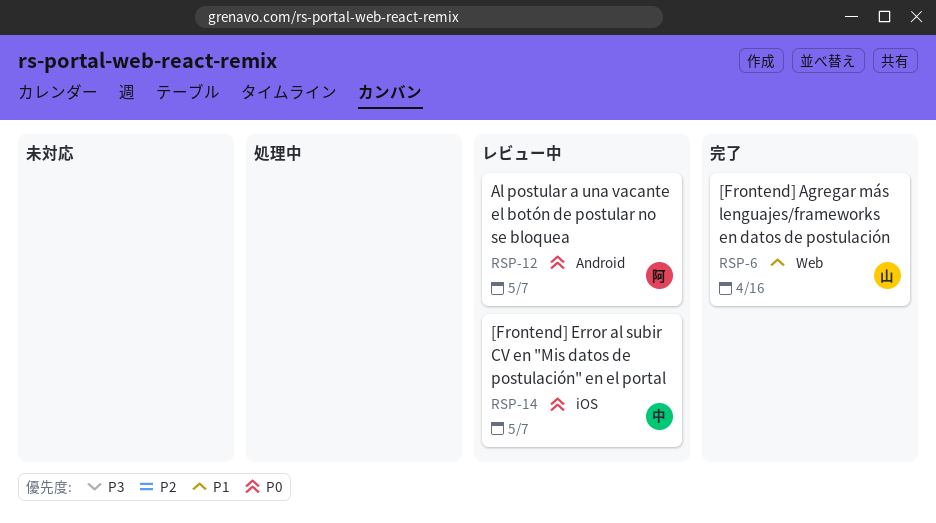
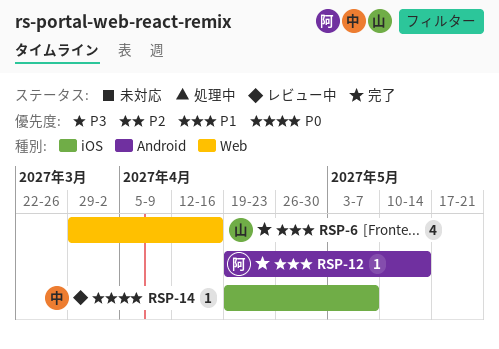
RSP-12, status: レビュー中 -> 完了
RSP-12, priority: P0 -> P1
RSP-12, due: May 7 -> May 14

